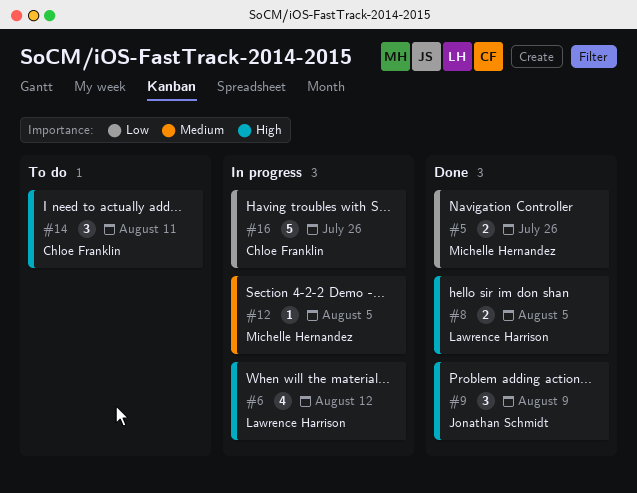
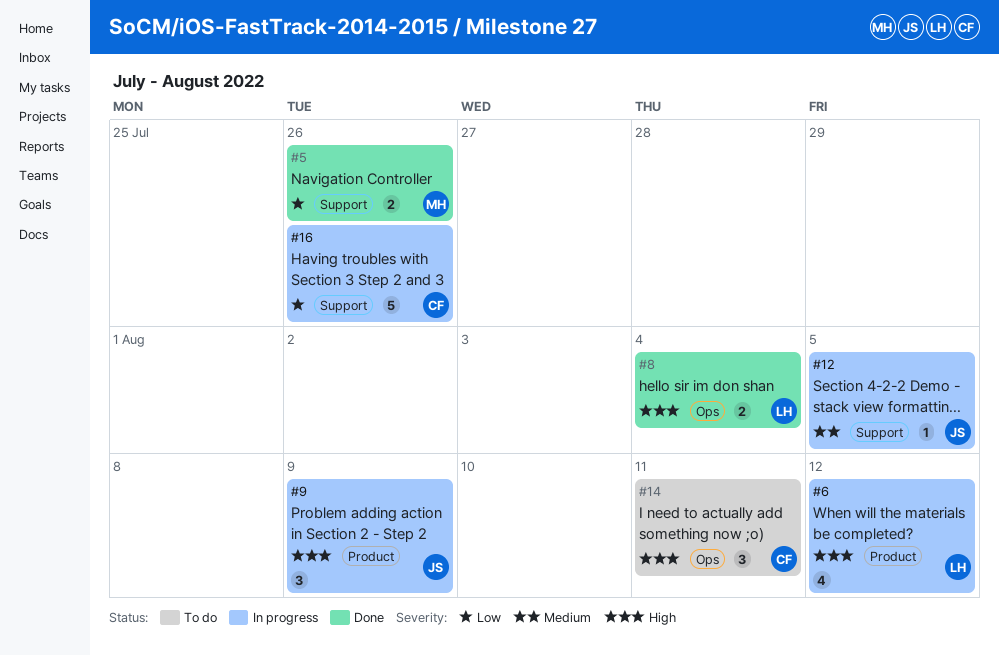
#8, due: Aug 5 -> Aug 4
#9, status: Done -> In progress
#12, owner: Michelle Hernandez -> Jonathan Schmidt

